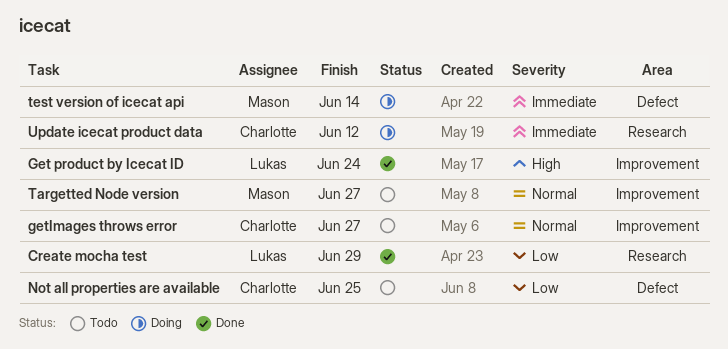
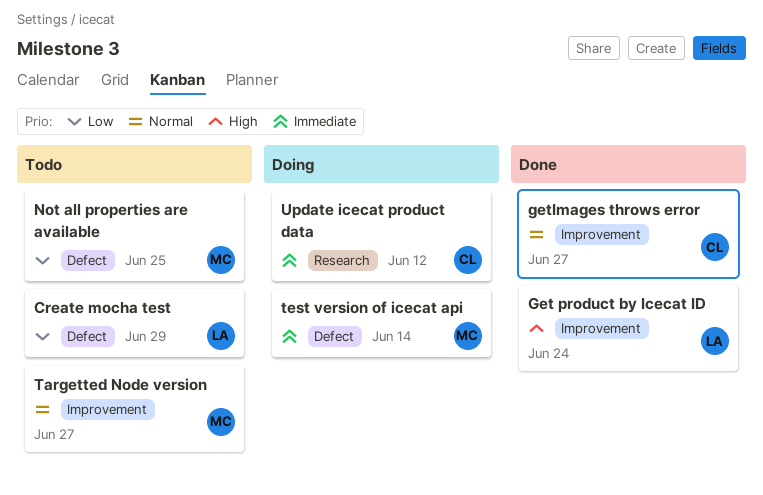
Create mocha test, status: Done -> Todo
Create mocha test, label: Research -> Defect
getImages throws error, status: Todo -> Done
Not all properties are available, owner: Charlotte -> Mason

